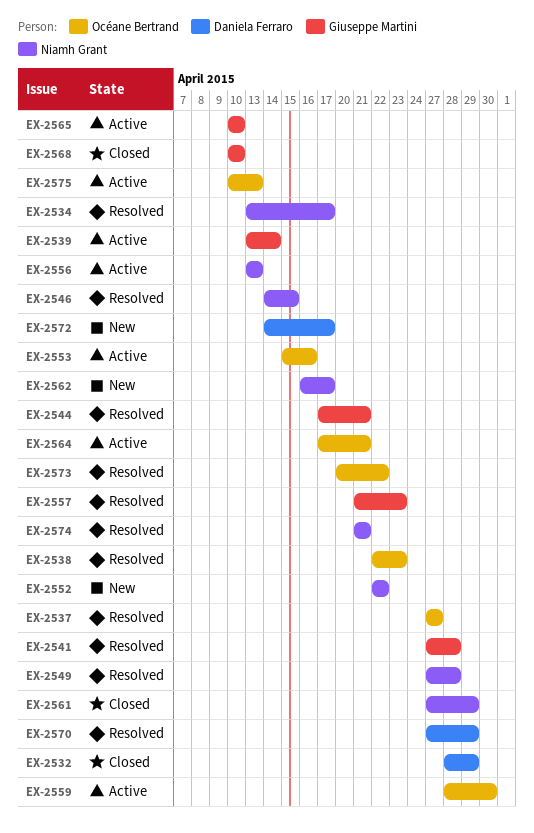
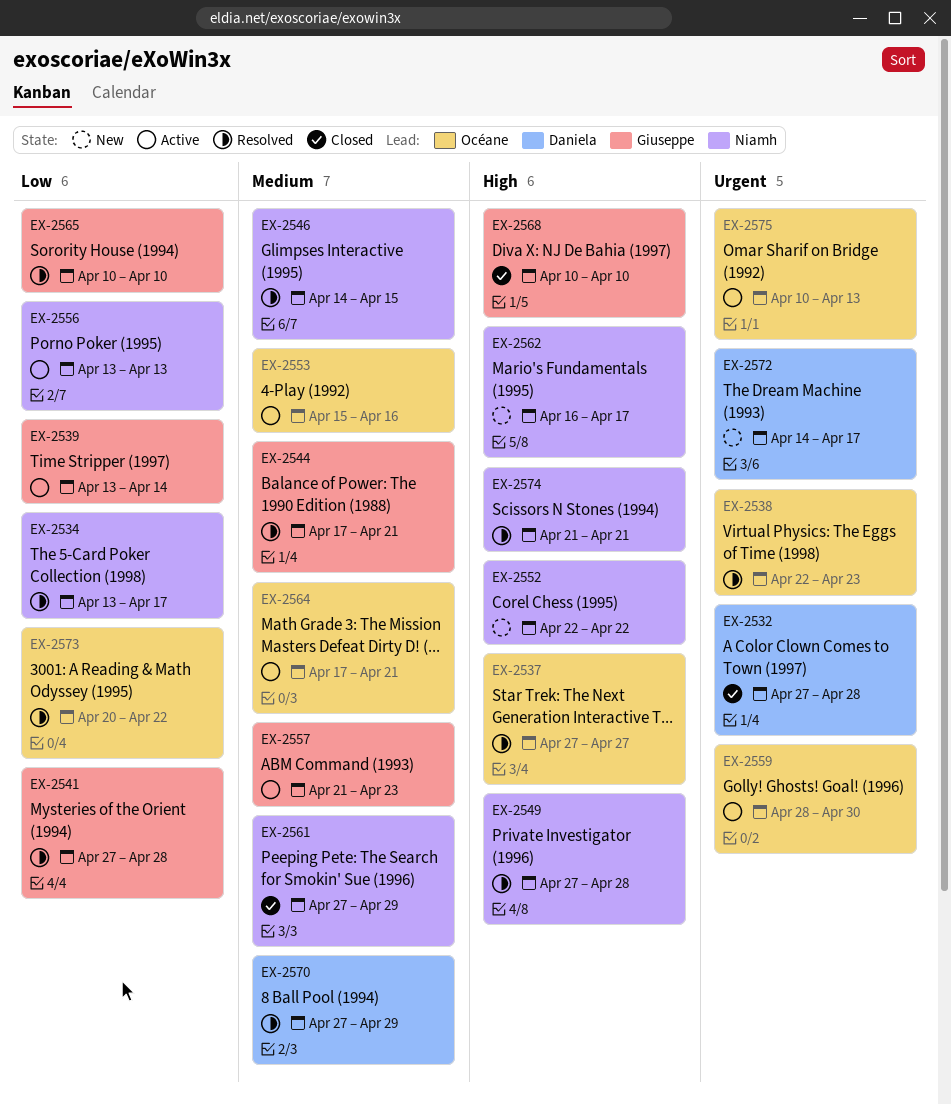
EX-2532, start: Apr 28 -> Apr 27
EX-2532, due: Apr 29 -> Apr 28
EX-2557, status: Resolved -> Active
EX-2565, status: Active -> Resolved

